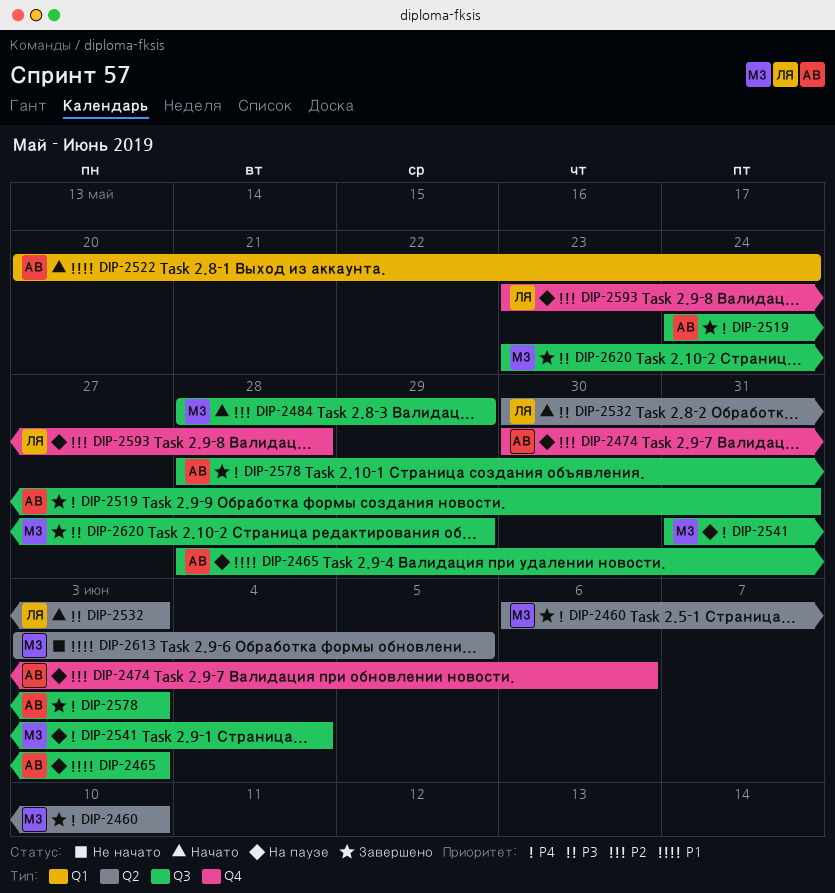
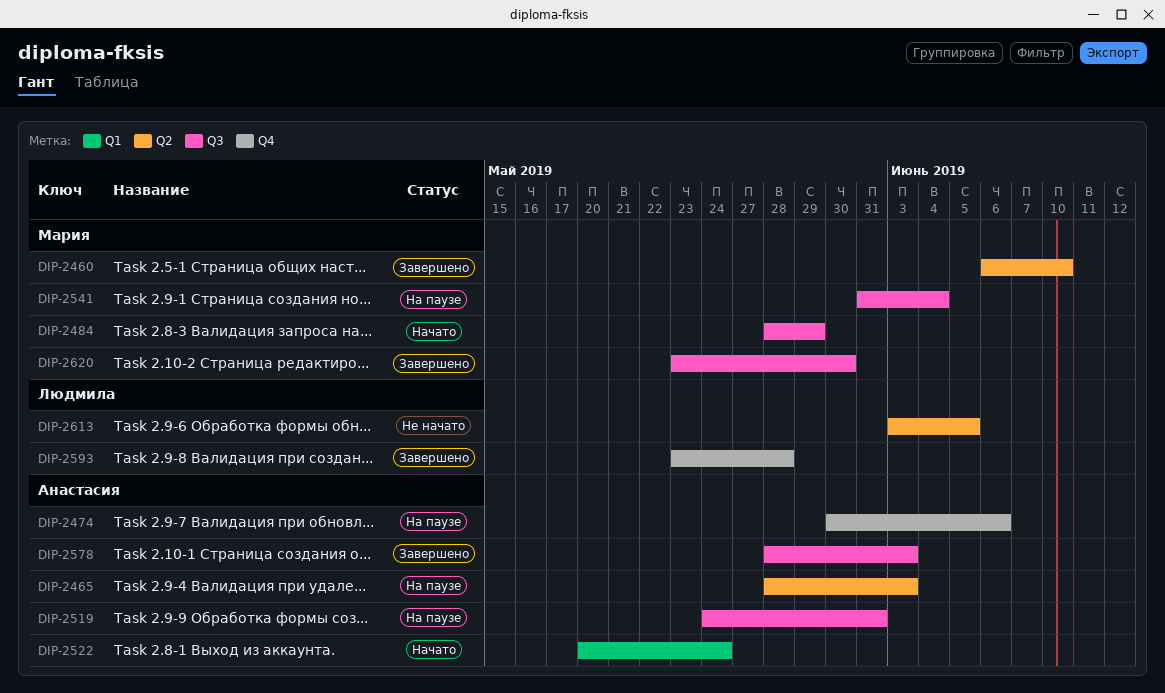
DIP-2465, label: Q3 -> Q2
DIP-2519, status: Завершено -> На паузе
DIP-2532: present -> none
DIP-2593, status: На паузе -> Завершено
DIP-2613, owner: Мария -> Людмила
DIP-2620, due: May 29 -> May 30

